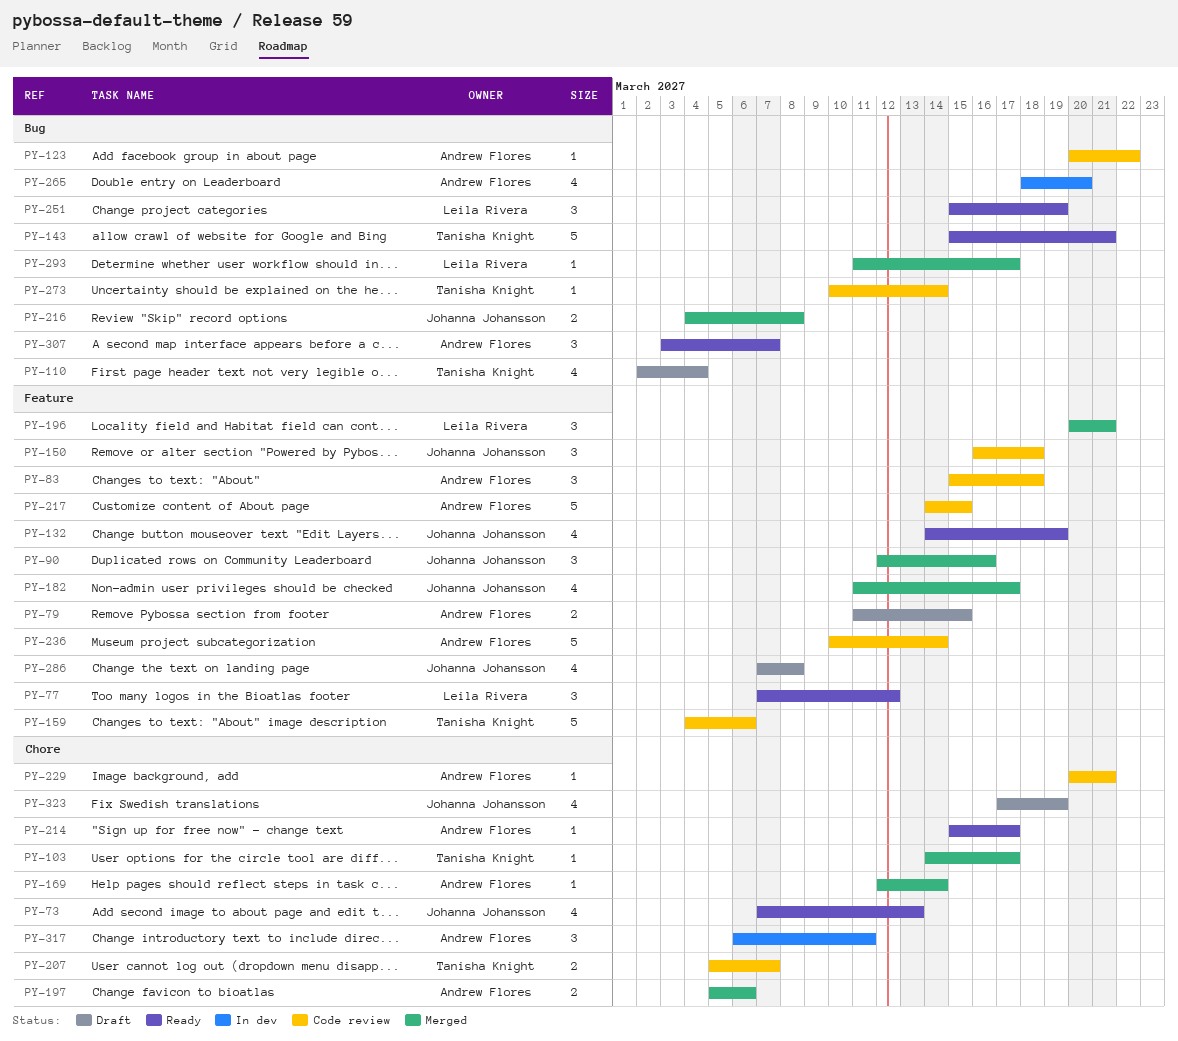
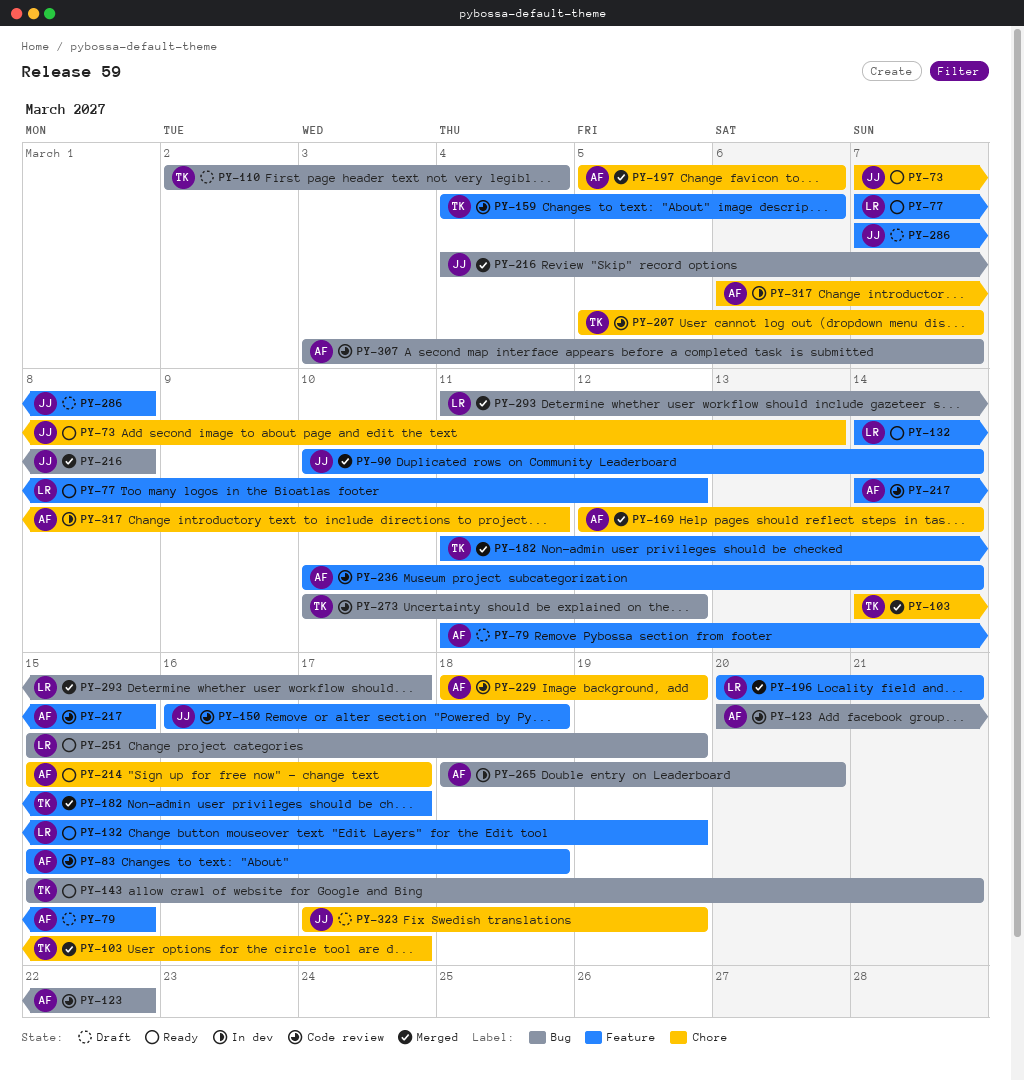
PY-90, start: Mar 12 -> Mar 10
PY-90, due: Mar 16 -> Mar 14
PY-132, owner: Johanna Johansson -> Leila Rivera
PY-182, owner: Johanna Johansson -> Tanisha Knight
PY-229, start: Mar 20 -> Mar 18
PY-229, due: Mar 21 -> Mar 19
PY-273, due: Mar 14 -> Mar 12
PY-307, status: Ready -> Code review

